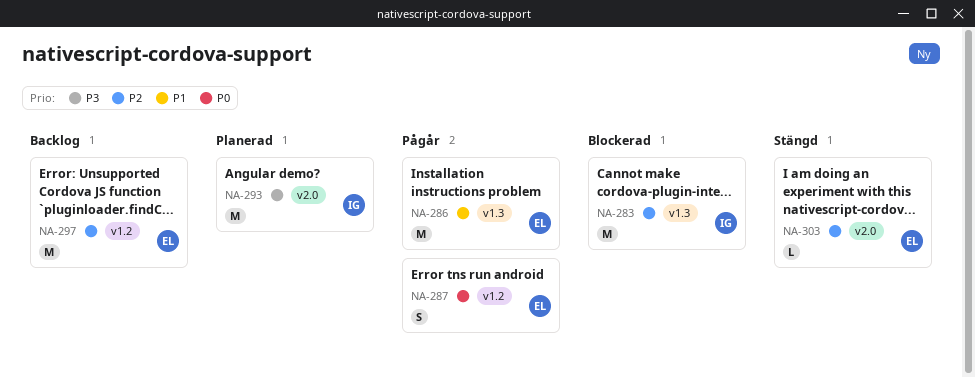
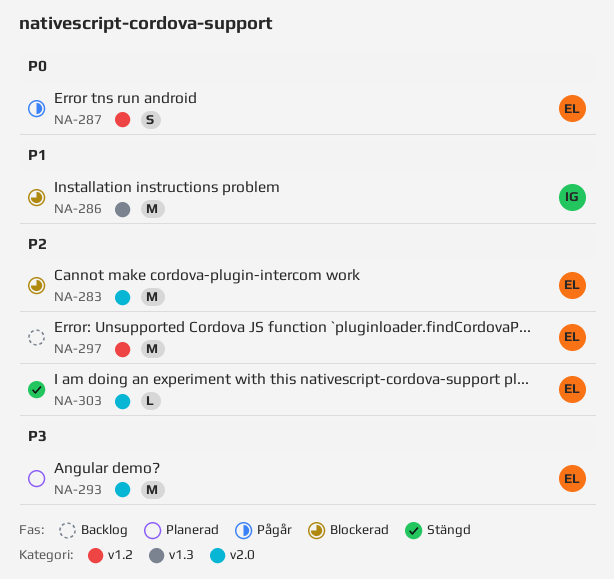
NA-283, owner: IG -> EL
NA-283, label: v1.3 -> v2.0
NA-286, status: Pågår -> Blockerad
NA-286, owner: EL -> IG
NA-293, owner: IG -> EL

